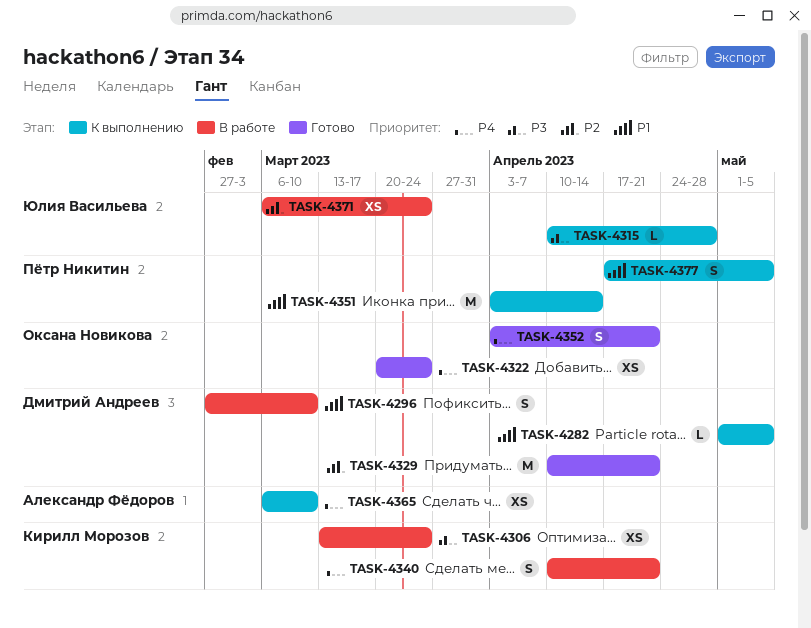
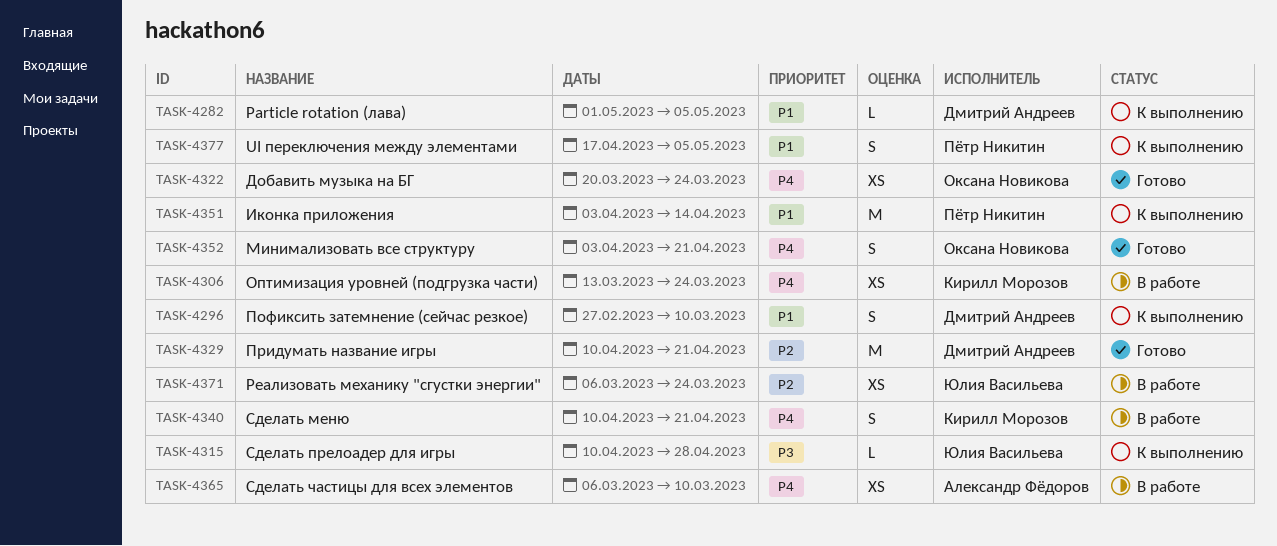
TASK-4296, status: В работе -> К выполнению
TASK-4306, priority: P3 -> P4
TASK-4365, status: К выполнению -> В работе

